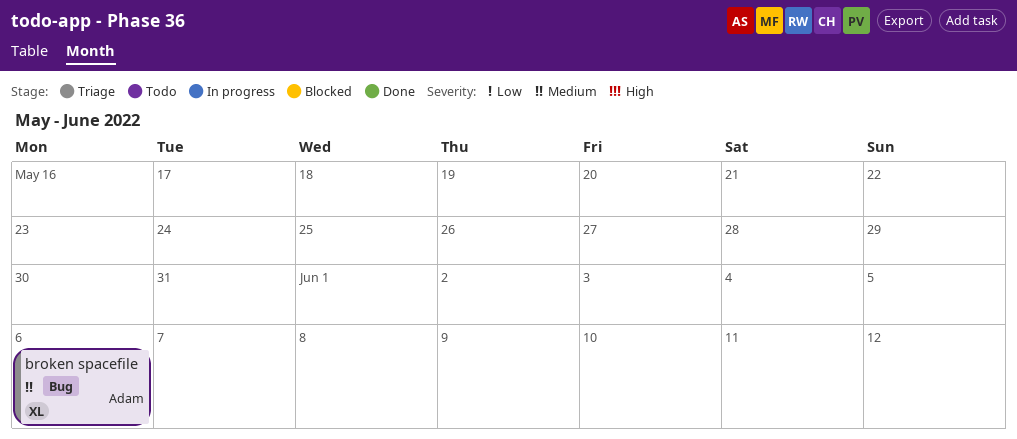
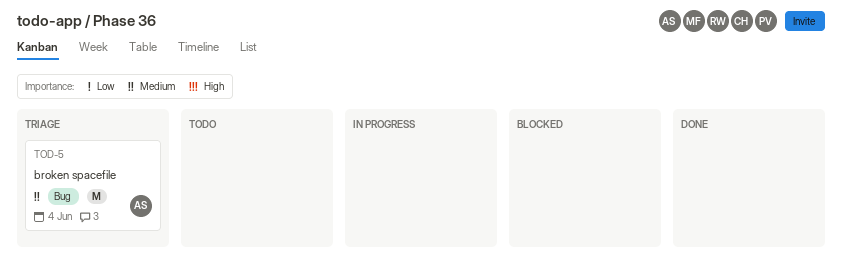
broken spacefile, estimate: XL -> M
broken spacefile, due: Jun 6 -> Jun 4

